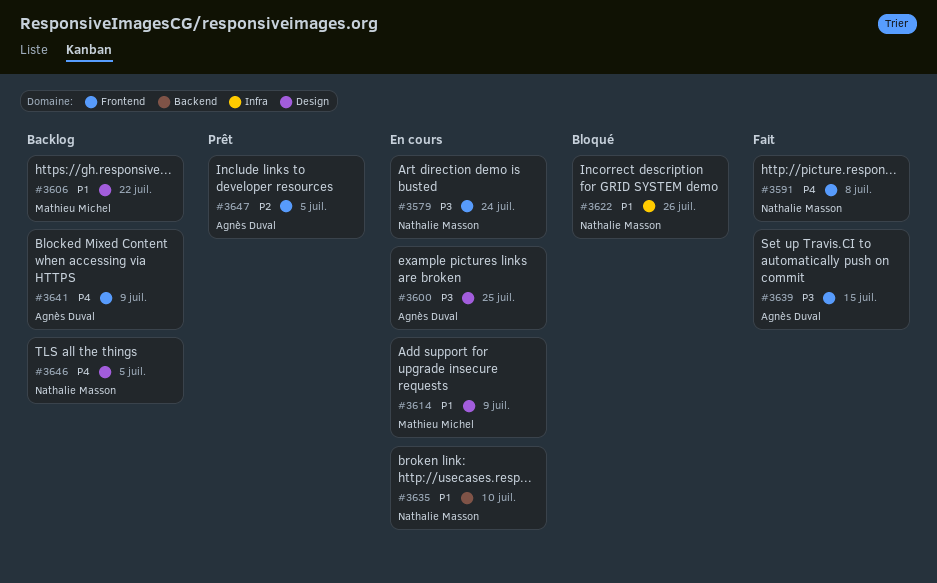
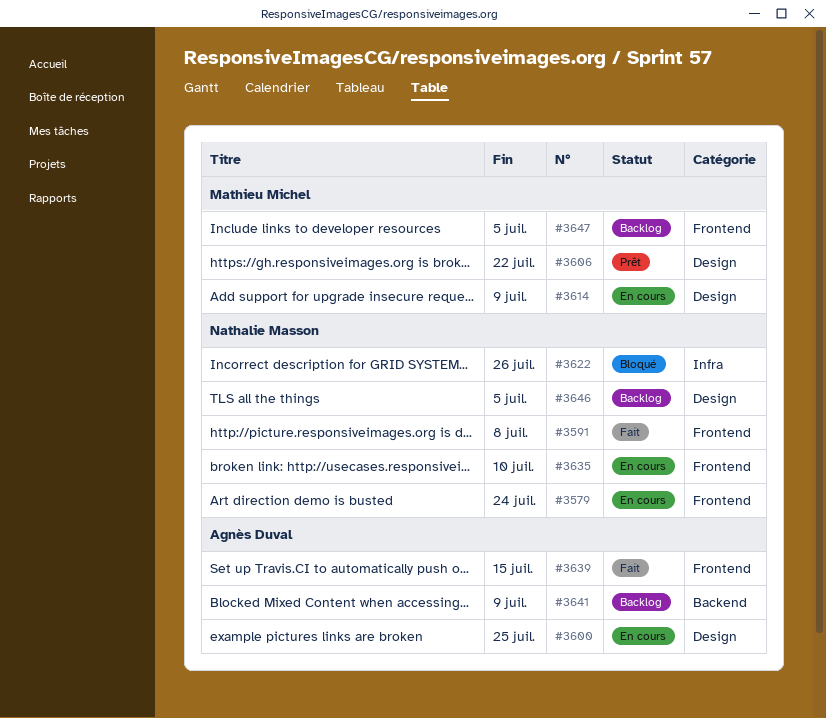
#3606, status: Backlog -> Prêt
#3635, label: Backend -> Frontend
#3641, label: Frontend -> Backend
#3647, status: Prêt -> Backlog
#3647, owner: Agnès Duval -> Mathieu Michel

